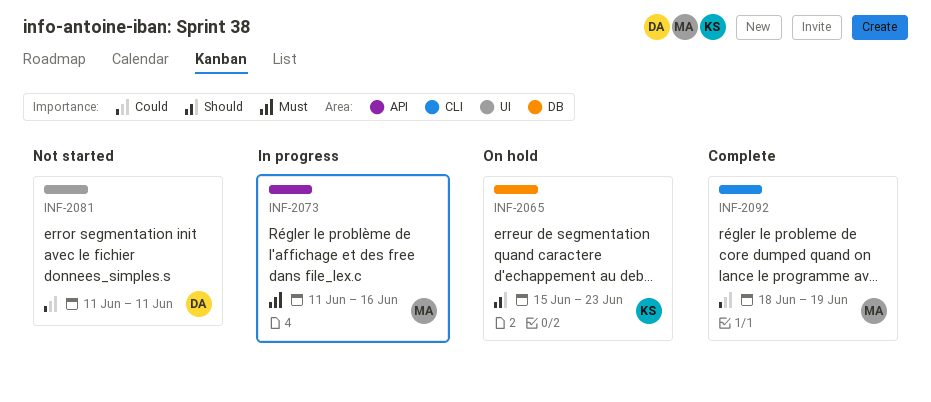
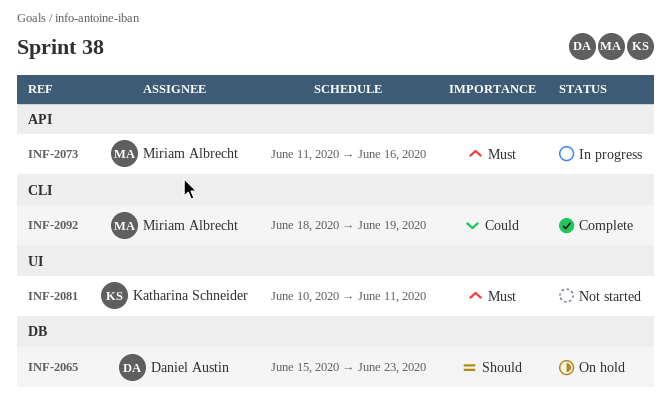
INF-2065, owner: Katharina Schneider -> Daniel Austin
INF-2081, owner: Daniel Austin -> Katharina Schneider
INF-2081, priority: Could -> Must
INF-2081, start: Jun 11 -> Jun 10

